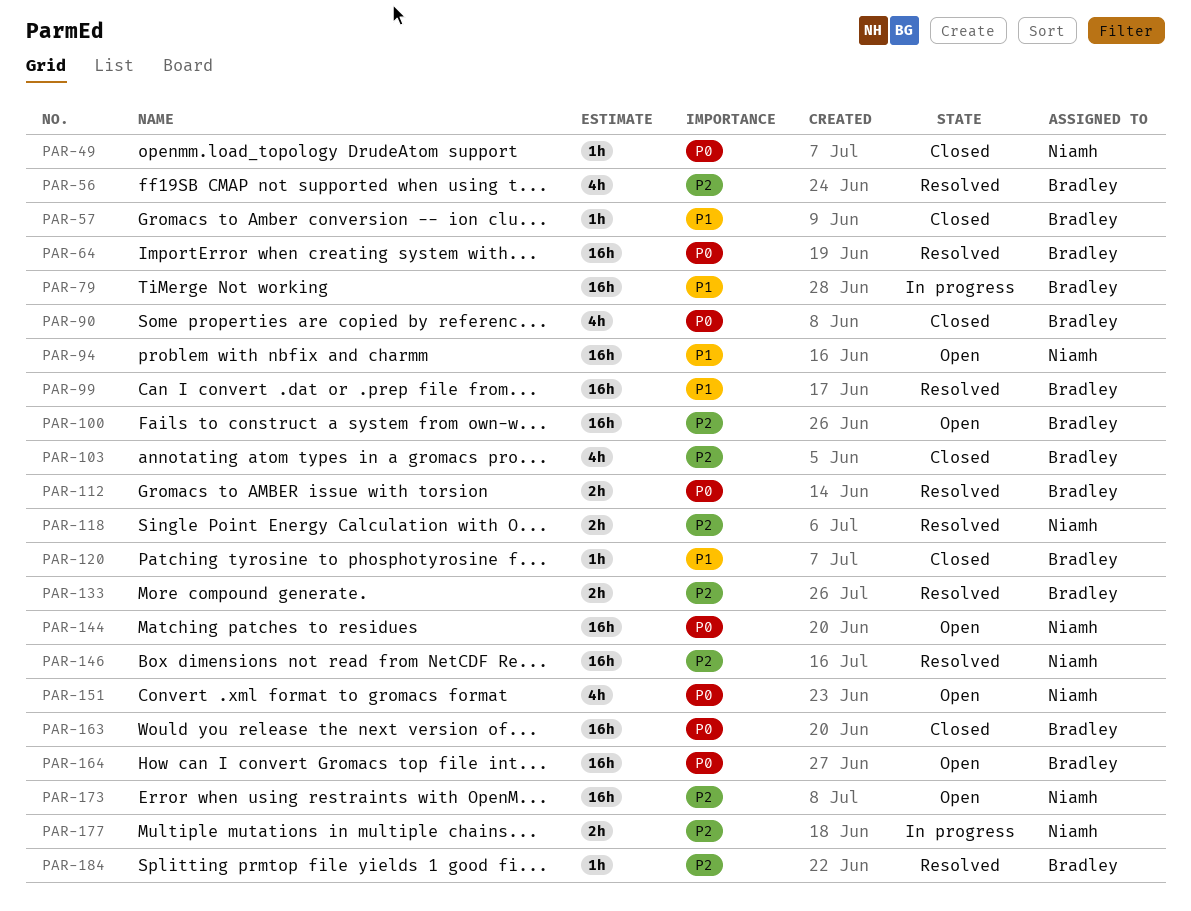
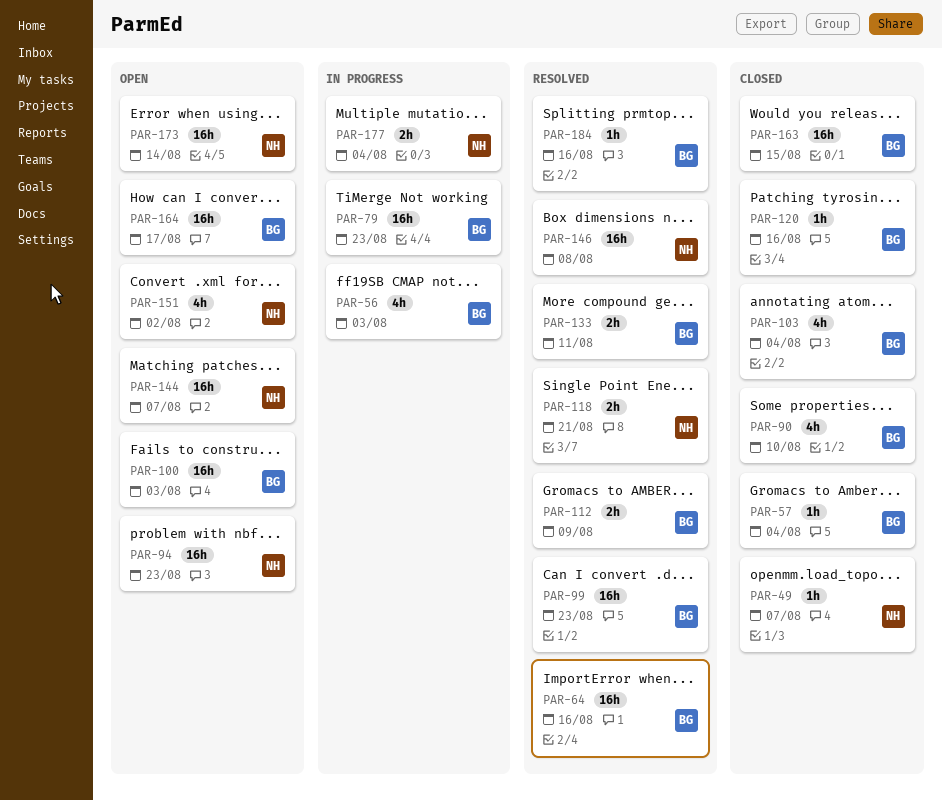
PAR-56, status: Resolved -> In progress

